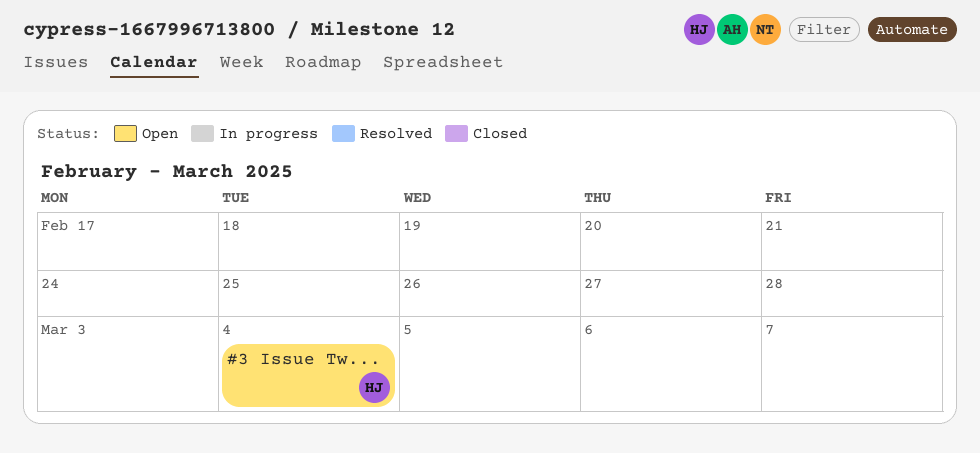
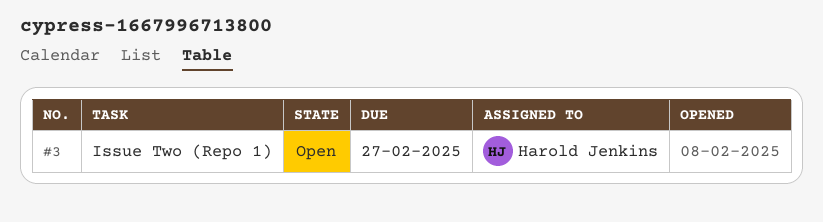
#3, due: Mar 4 -> Feb 27

